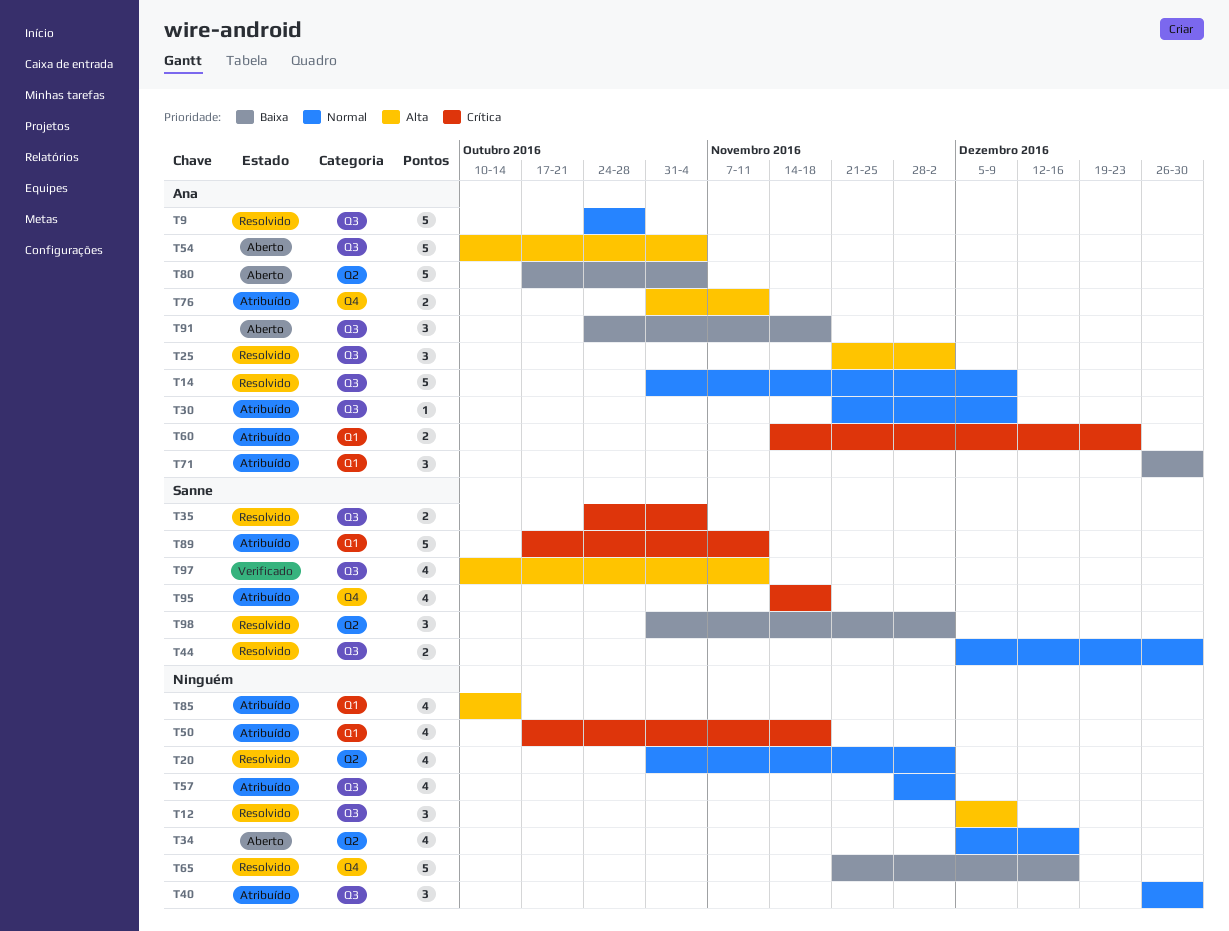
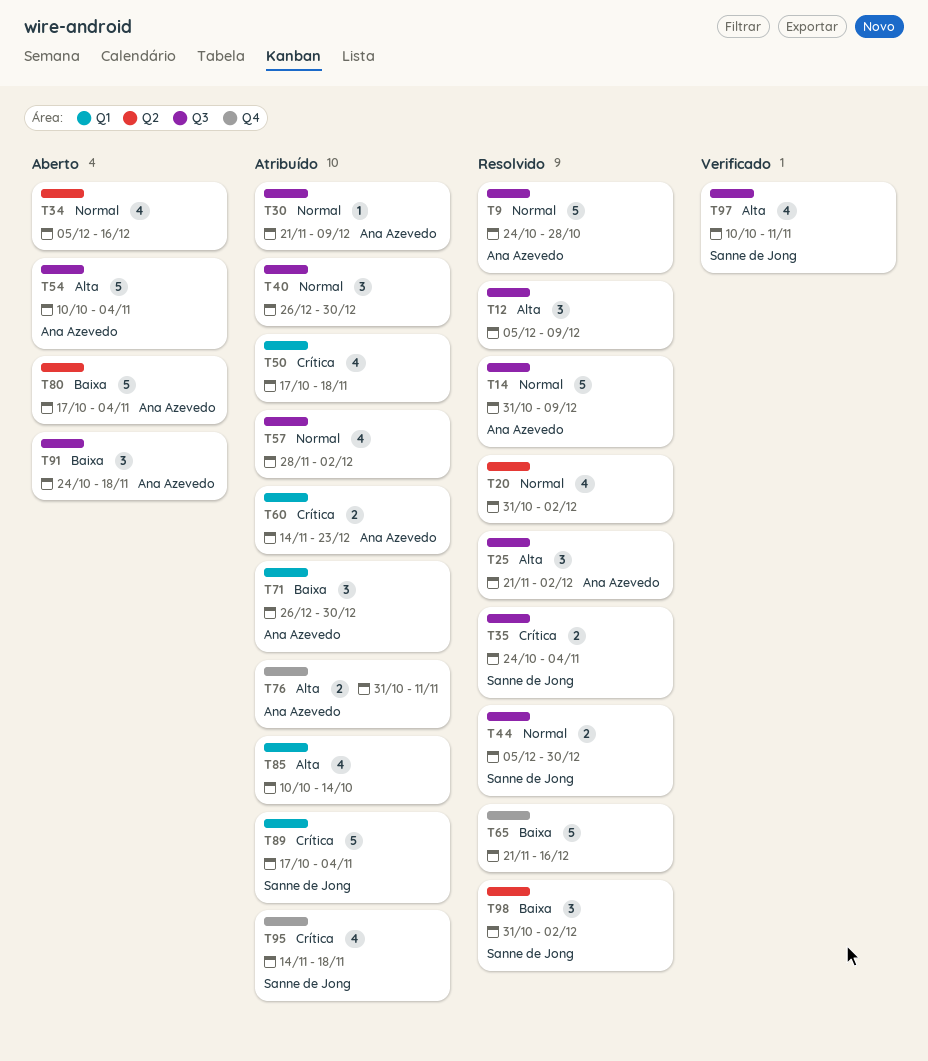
T89, due: Nov 11 -> Nov 4

